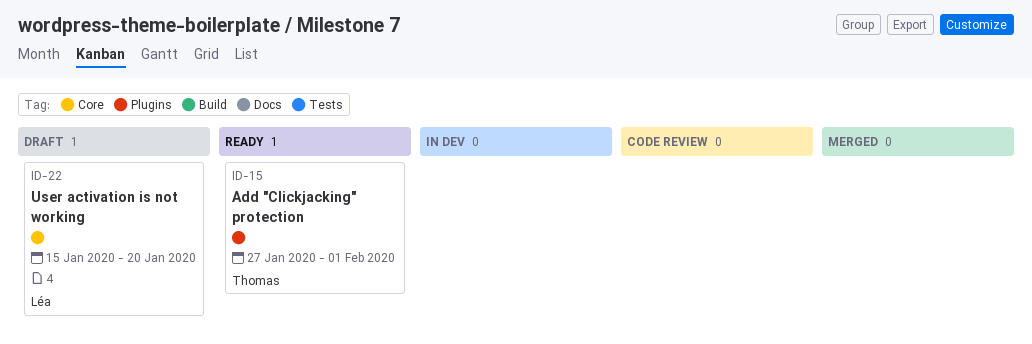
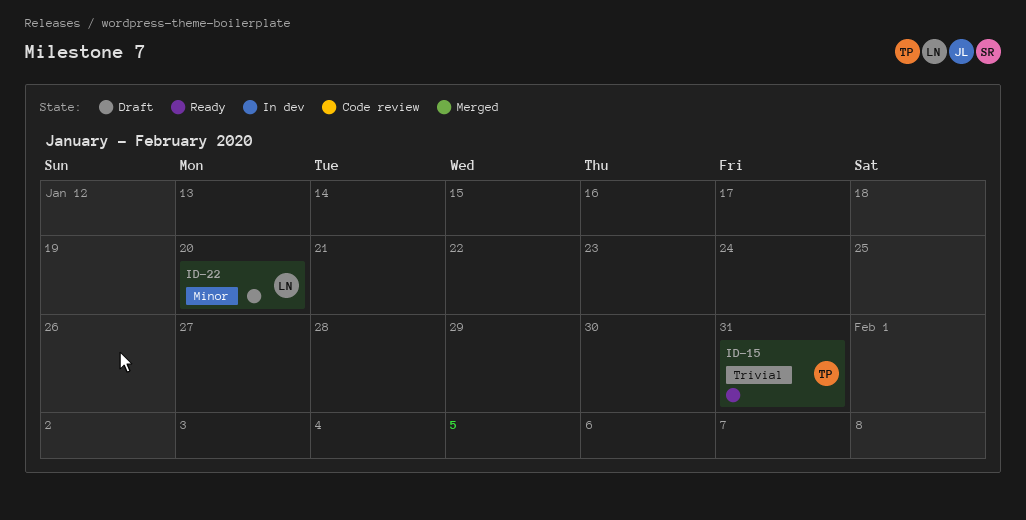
ID-15, due: Feb 1 -> Jan 31

